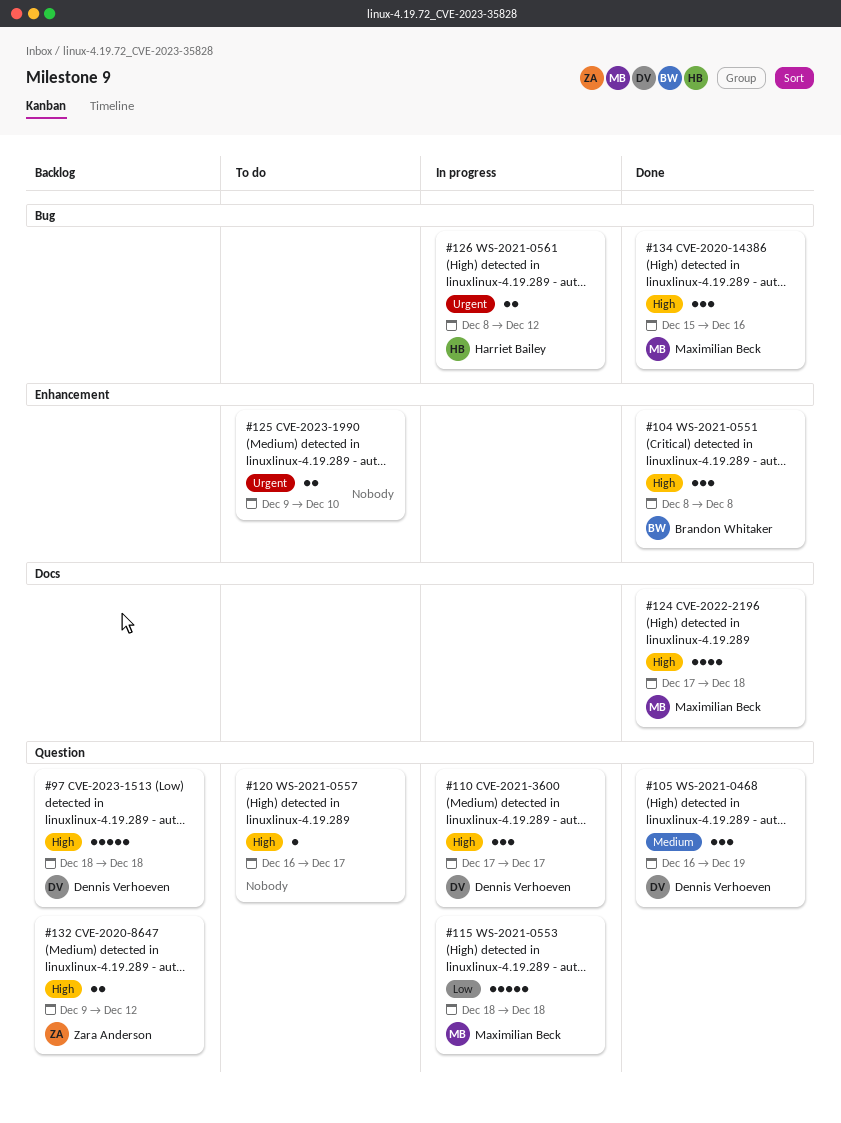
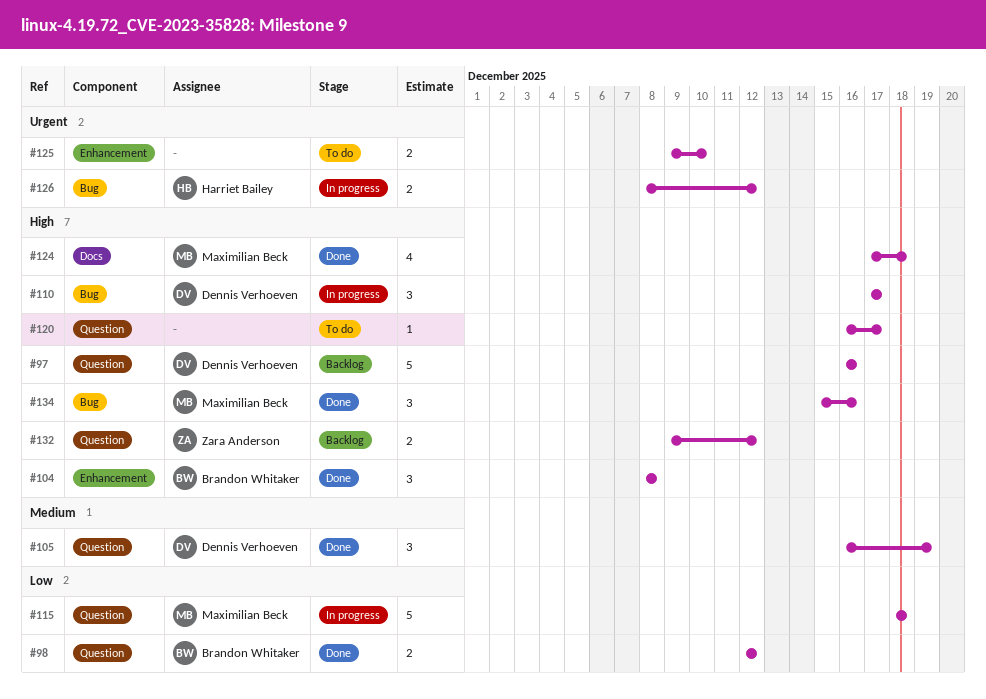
#97, start: Dec 18 -> Dec 16
#97, due: Dec 18 -> Dec 16
#98: none -> present
#110, label: Question -> Bug

